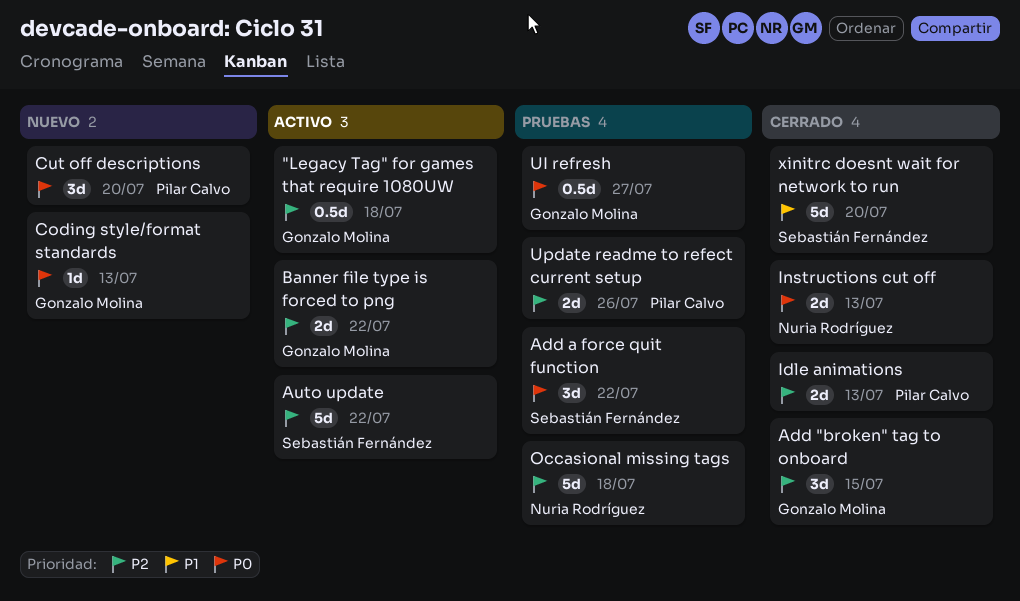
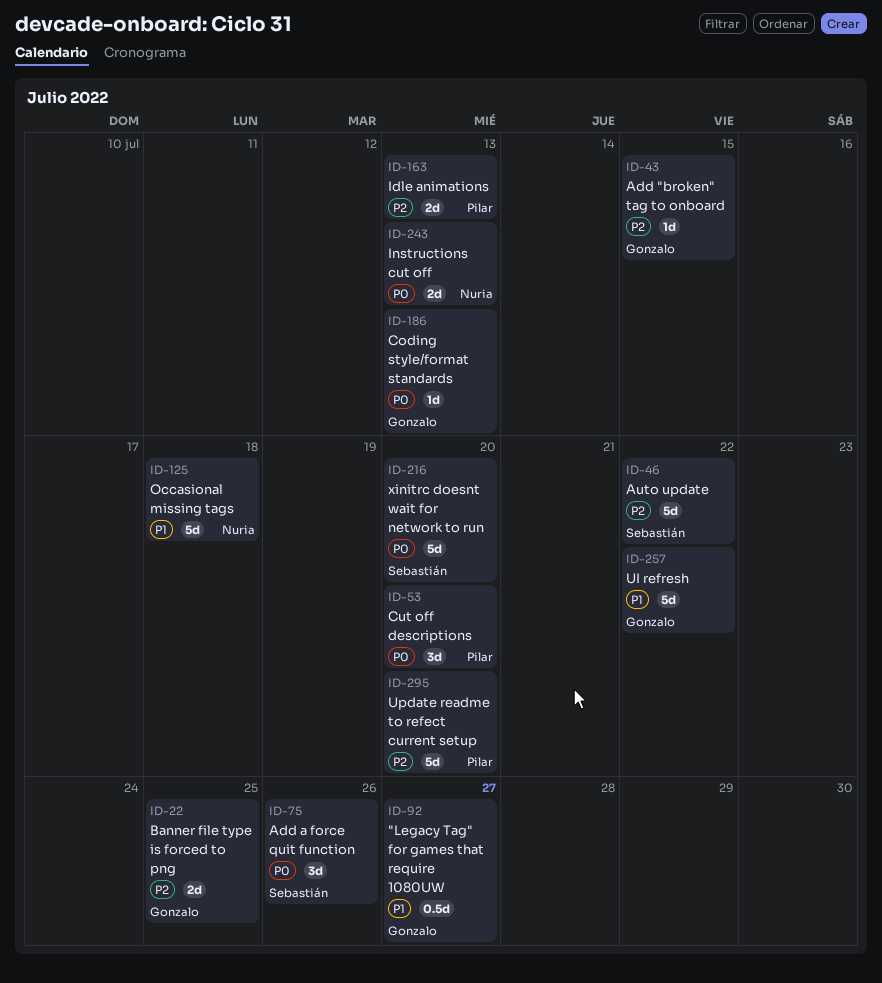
"Legacy Tag" for games that require 1080UW, priority: P2 -> P1
"Legacy Tag" for games that require 1080UW, due: Jul 18 -> Jul 27
Add "broken" tag to onboard, estimate: 3d -> 1d
Add a force quit function, due: Jul 22 -> Jul 26
Banner file type is forced to png, due: Jul 22 -> Jul 25
Occasional missing tags, priority: P2 -> P1
UI refresh, priority: P0 -> P1
UI refresh, estimate: 0.5d -> 5d
UI refresh, due: Jul 27 -> Jul 22
Update readme to refect current setup, estimate: 2d -> 5d
Update readme to refect current setup, due: Jul 26 -> Jul 20
xinitrc doesnt wait for network to run, priority: P1 -> P0

